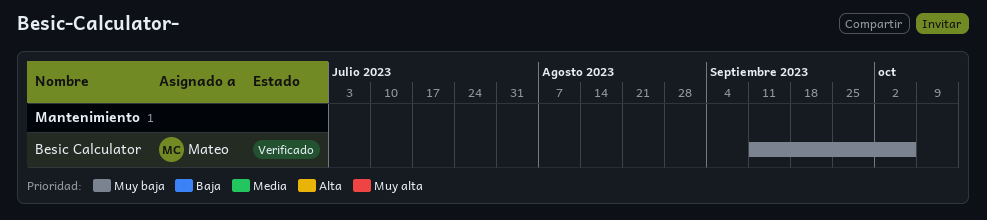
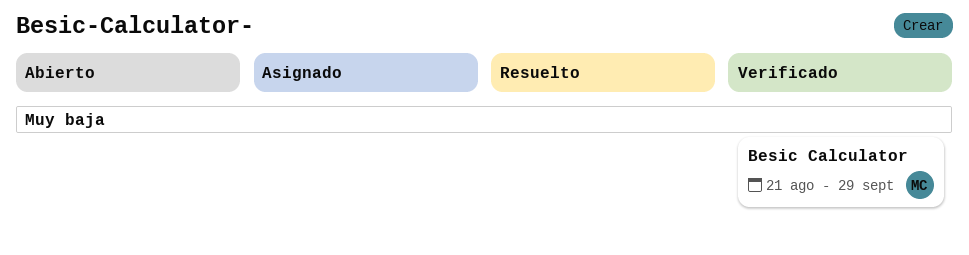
Besic Calculator, start: Sep 11 -> Aug 21
Besic Calculator, due: Oct 6 -> Sep 29

